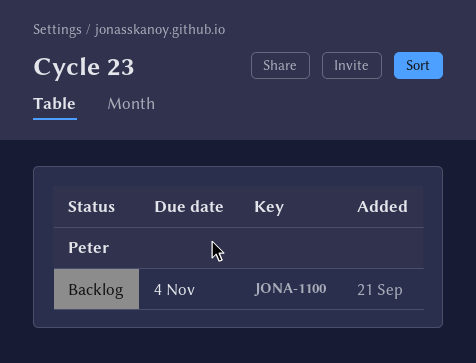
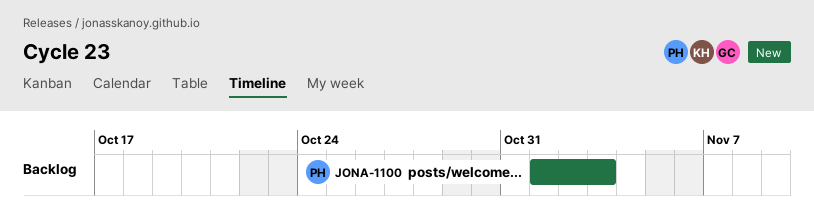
JONA-1100, due: Nov 4 -> Nov 3

